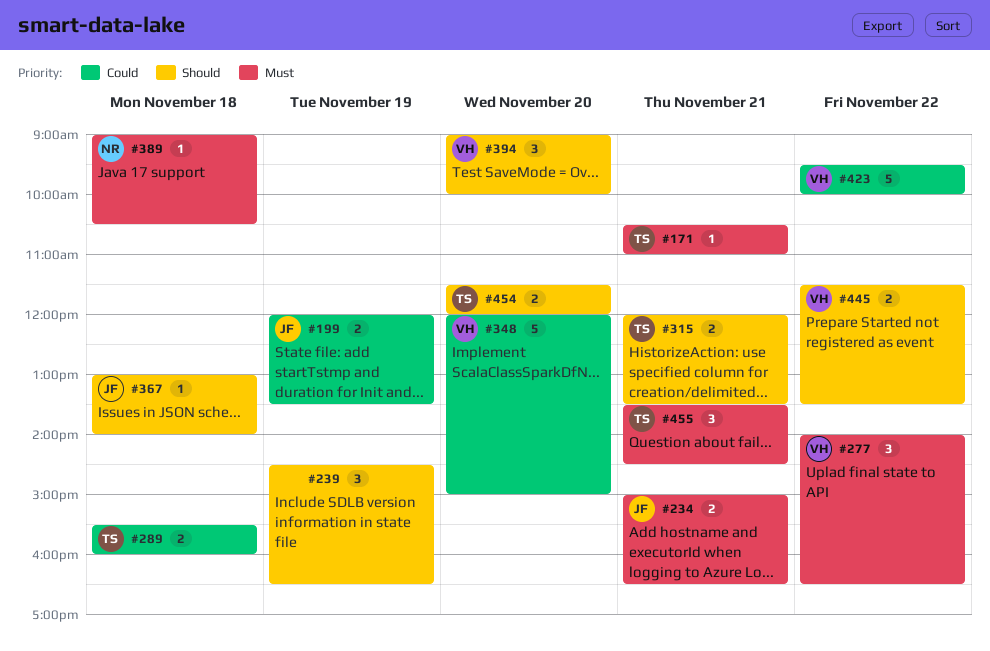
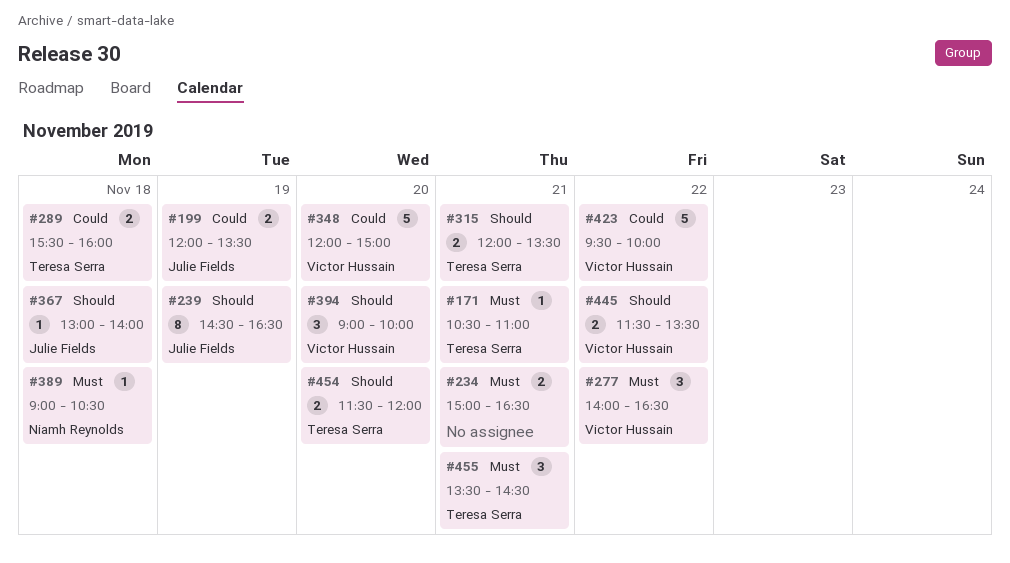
#234, owner: Julie Fields -> none
#239, owner: none -> Julie Fields
#239, estimate: 3 -> 8

